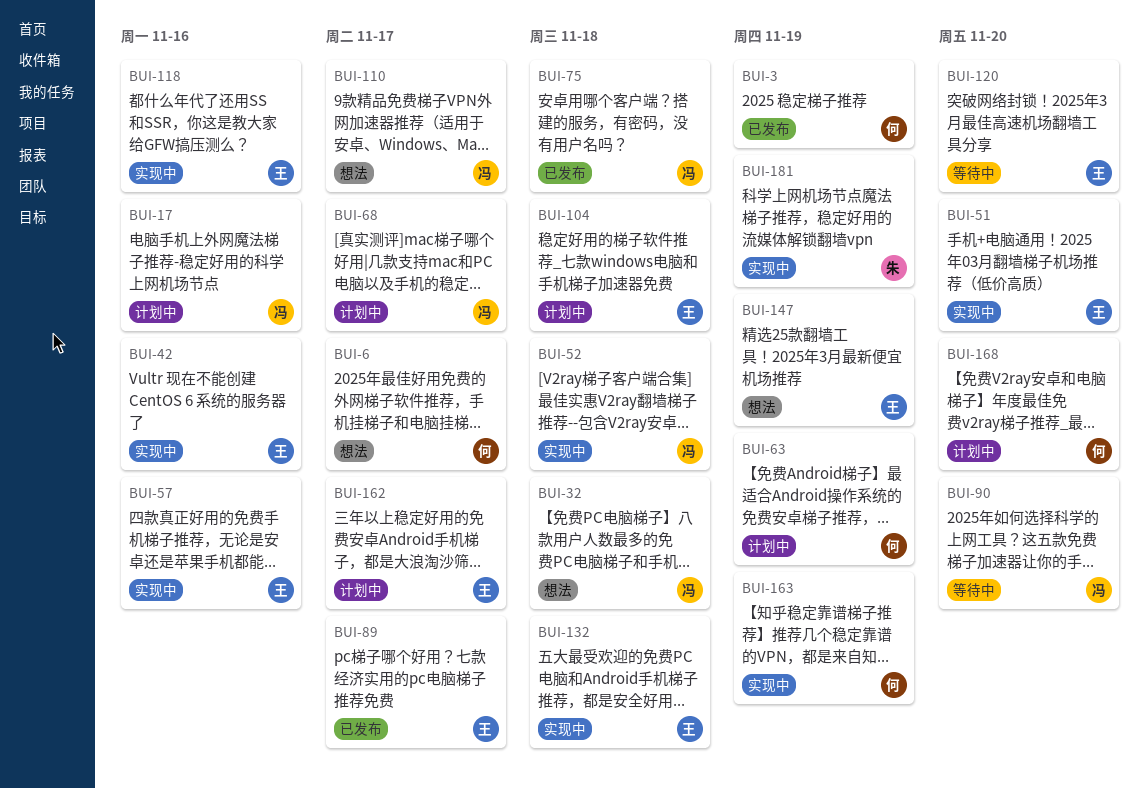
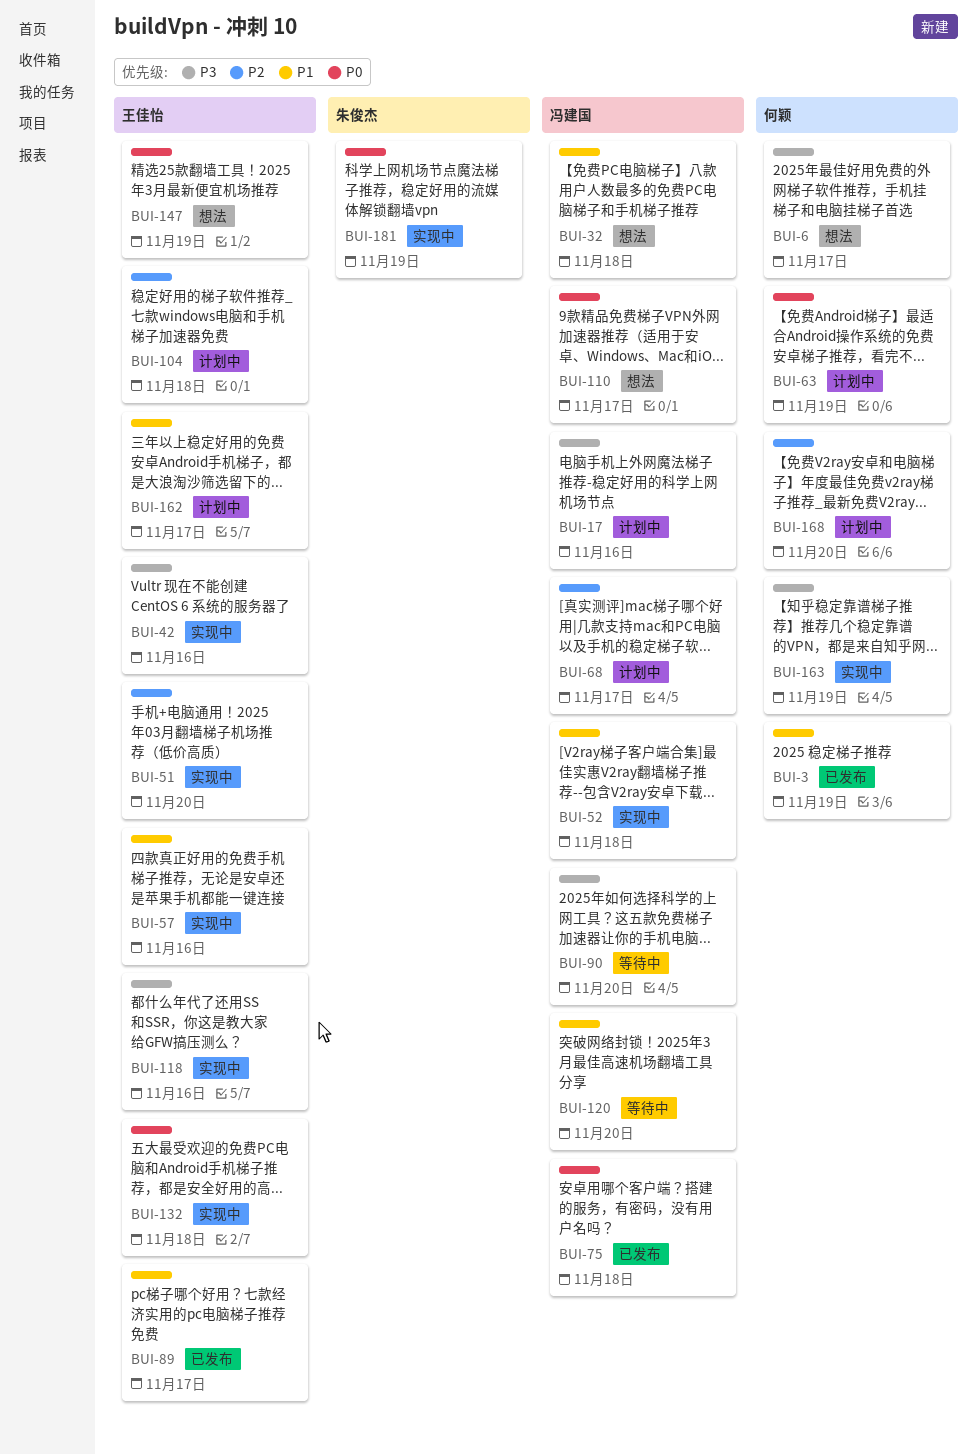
BUI-120, owner: 王佳怡 -> 冯建国

